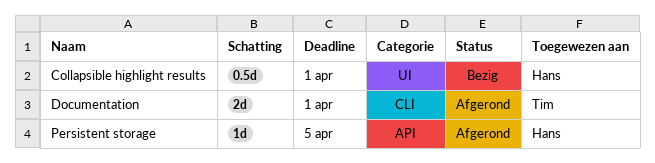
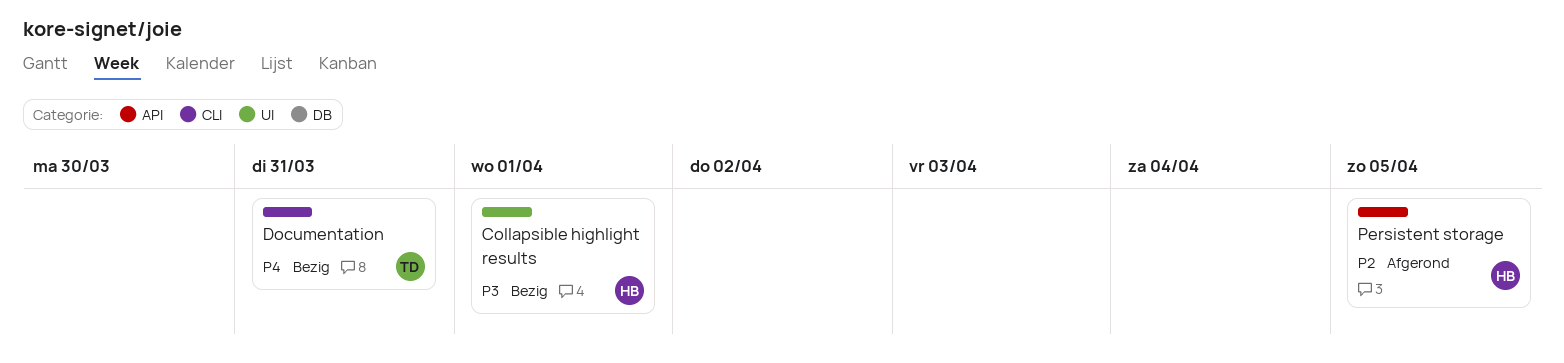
Documentation, status: Afgerond -> Bezig
Documentation, due: Apr 1 -> Mar 31

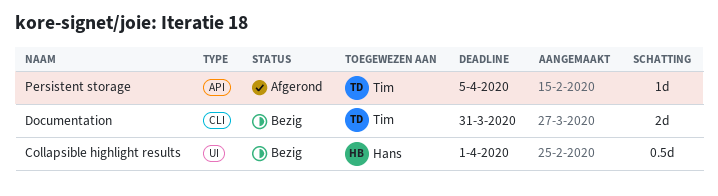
Persistent storage, owner: Hans -> Tim

